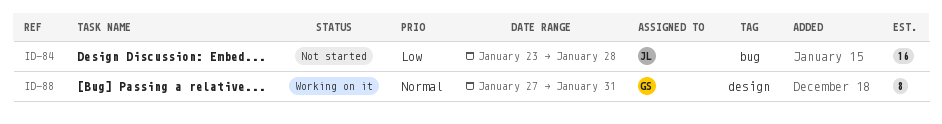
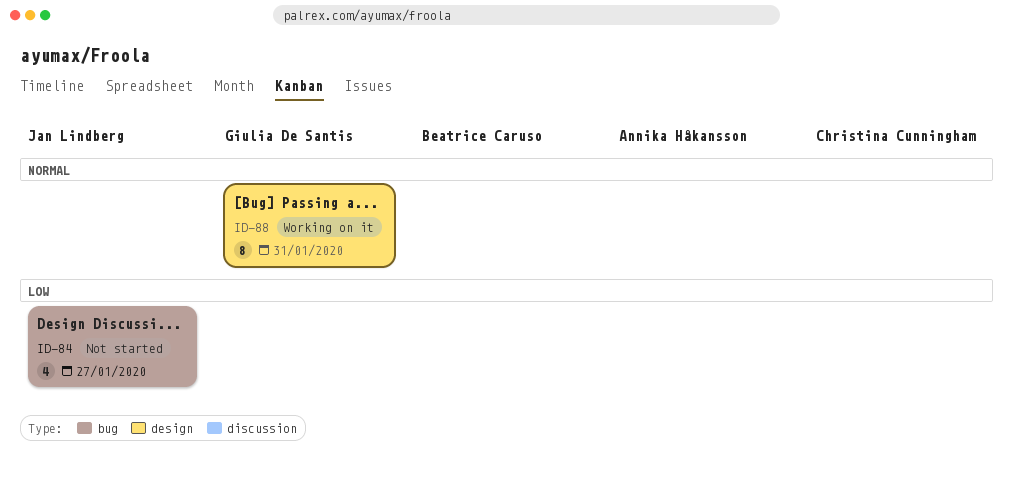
ID-84, estimate: 16 -> 4
ID-84, due: Jan 28 -> Jan 27

